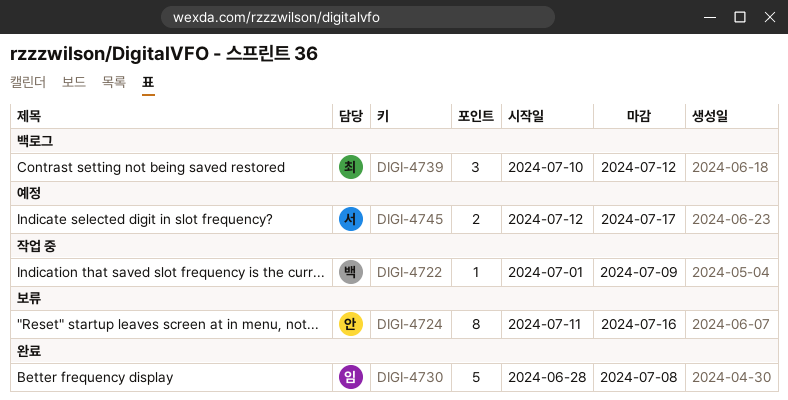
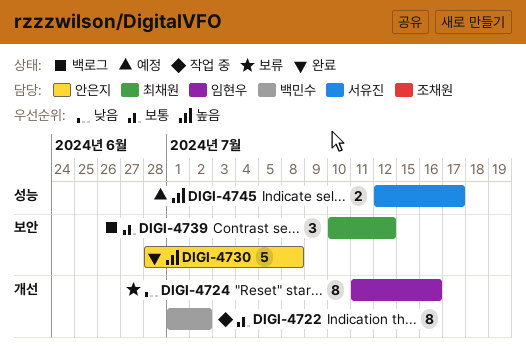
DIGI-4722, estimate: 1 -> 8
DIGI-4722, due: Jul 9 -> Jul 2
DIGI-4724, owner: 안은지 -> 임현우
DIGI-4730, owner: 임현우 -> 안은지

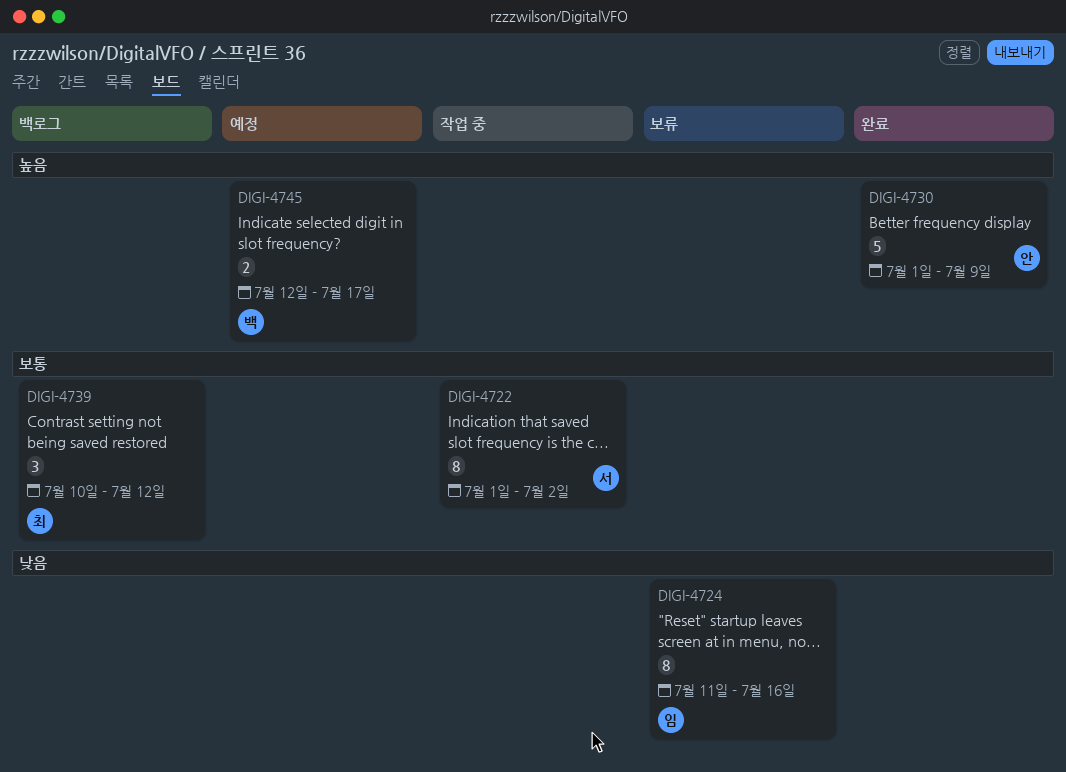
DIGI-4722, owner: 백민수 -> 서유진
DIGI-4730, start: Jun 28 -> Jul 1
DIGI-4730, due: Jul 8 -> Jul 9
DIGI-4745, owner: 서유진 -> 백민수

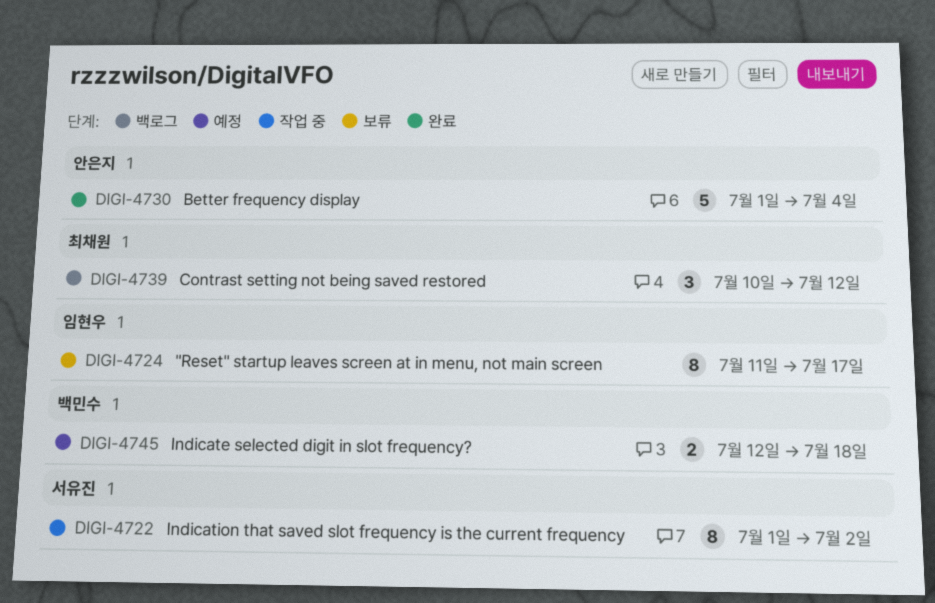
DIGI-4724, due: Jul 16 -> Jul 17
DIGI-4730, due: Jul 9 -> Jul 4
DIGI-4745, due: Jul 17 -> Jul 18

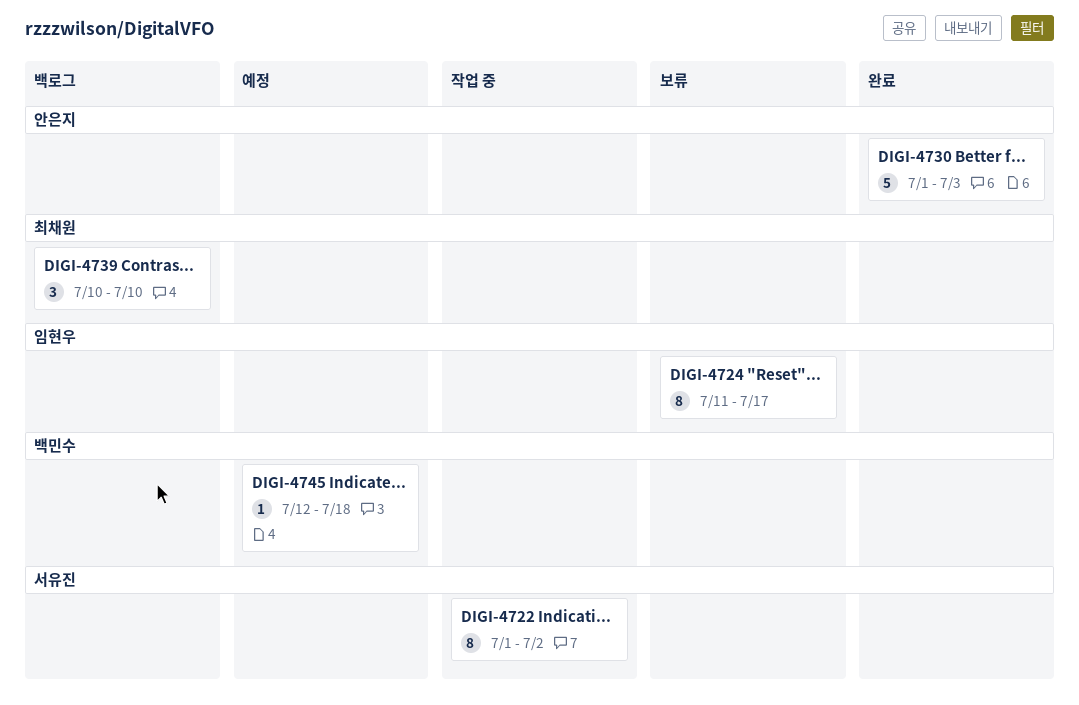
DIGI-4730, due: Jul 4 -> Jul 3
DIGI-4739, due: Jul 12 -> Jul 10
DIGI-4745, estimate: 2 -> 1

